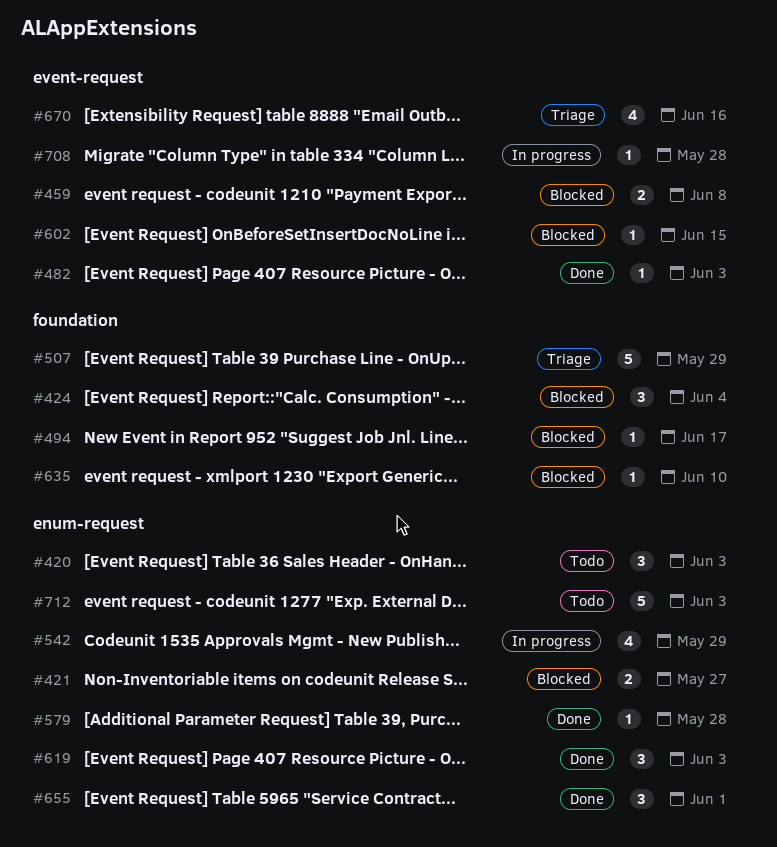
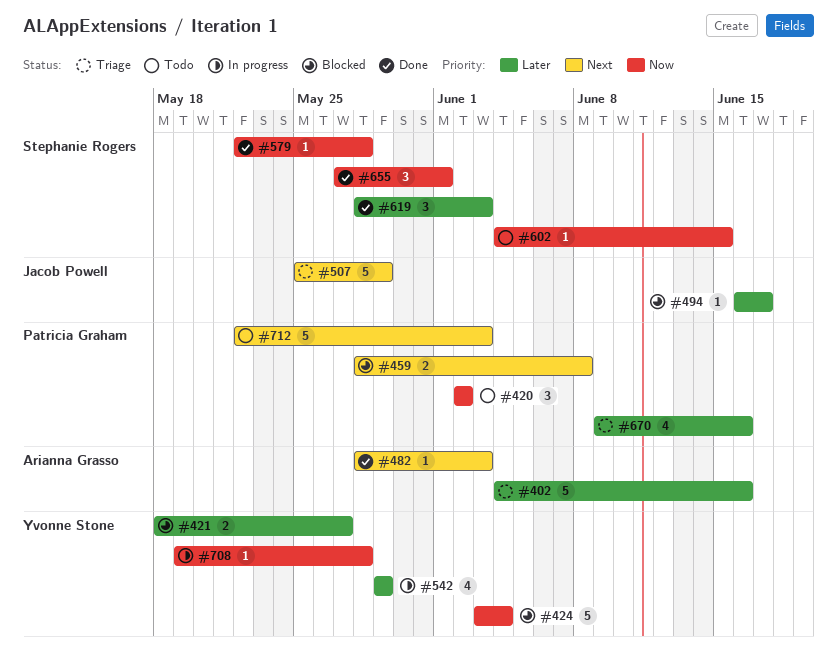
#402: none -> present
#420, due: Jun 3 -> Jun 2
#424, estimate: 3 -> 5
#602, status: Blocked -> Todo
#635: present -> none

